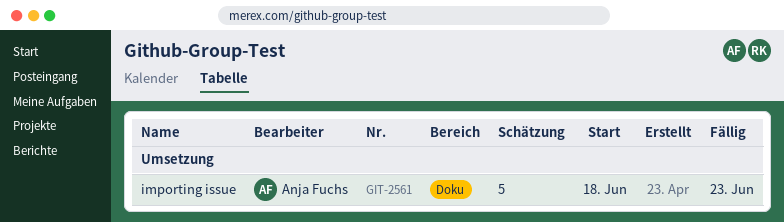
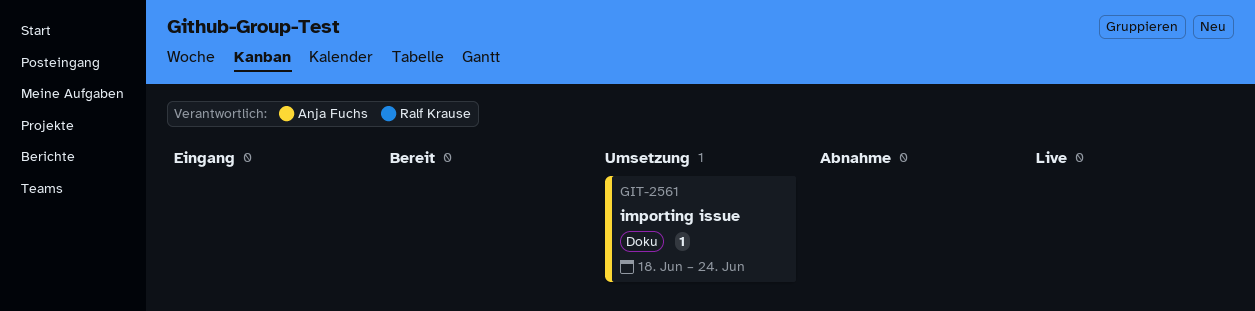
GIT-2561, estimate: 5 -> 1
GIT-2561, due: Jun 23 -> Jun 24

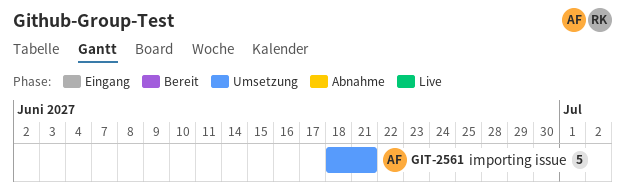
GIT-2561, estimate: 1 -> 5
GIT-2561, due: Jun 24 -> Jun 21

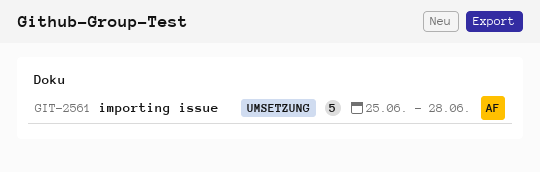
GIT-2561, start: Jun 18 -> Jun 25
GIT-2561, due: Jun 21 -> Jun 28

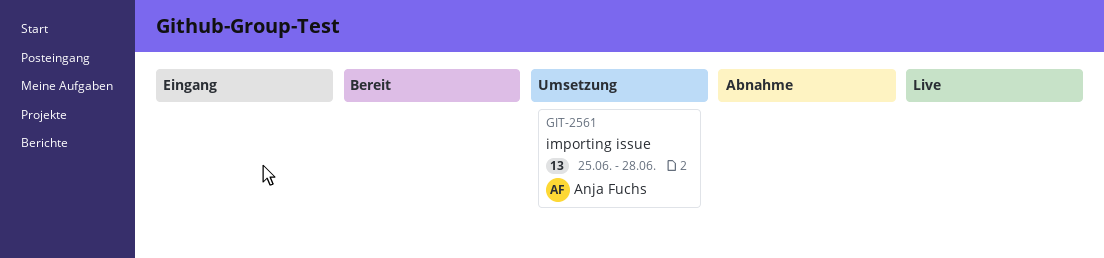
GIT-2561, estimate: 5 -> 13

